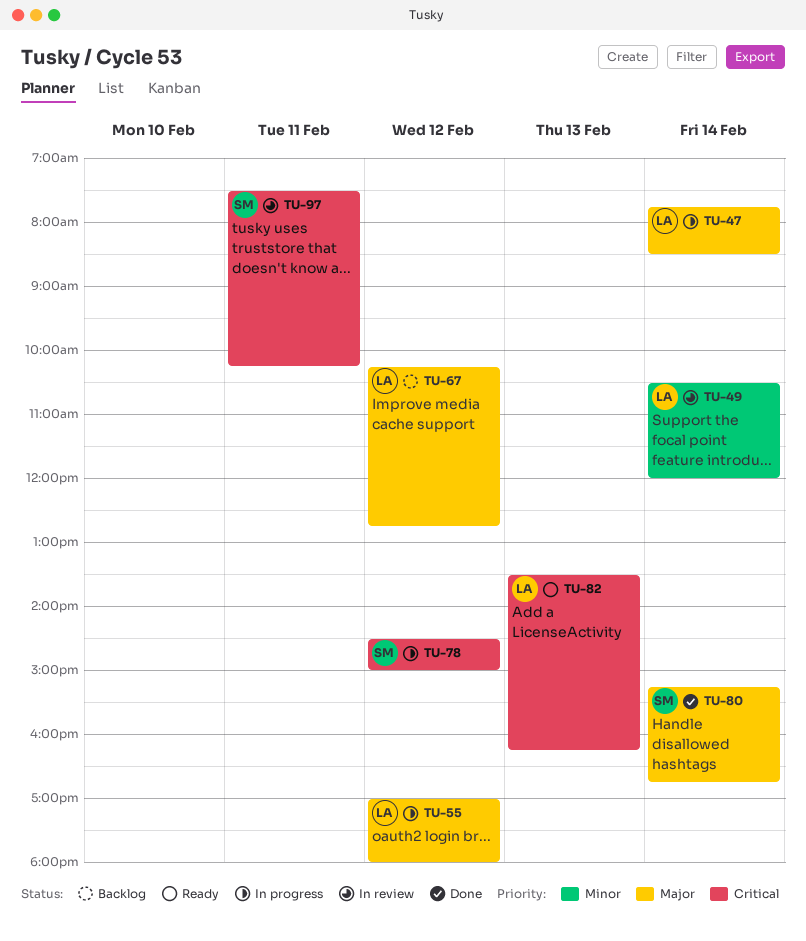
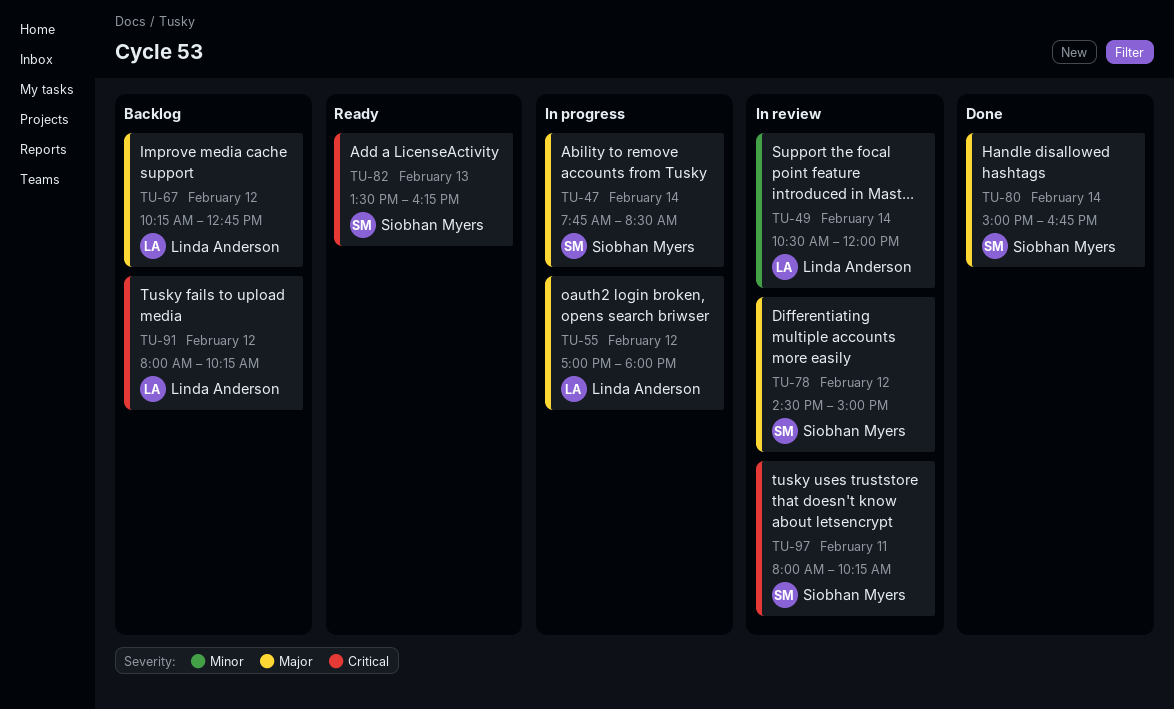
TU-47, owner: Linda Anderson -> Siobhan Myers
TU-78, status: In progress -> In review
TU-78, priority: Critical -> Major
TU-80, begins: 15:15 -> 15:00
TU-82, owner: Linda Anderson -> Siobhan Myers
TU-91: none -> present
TU-97, begins: 07:30 -> 08:00

